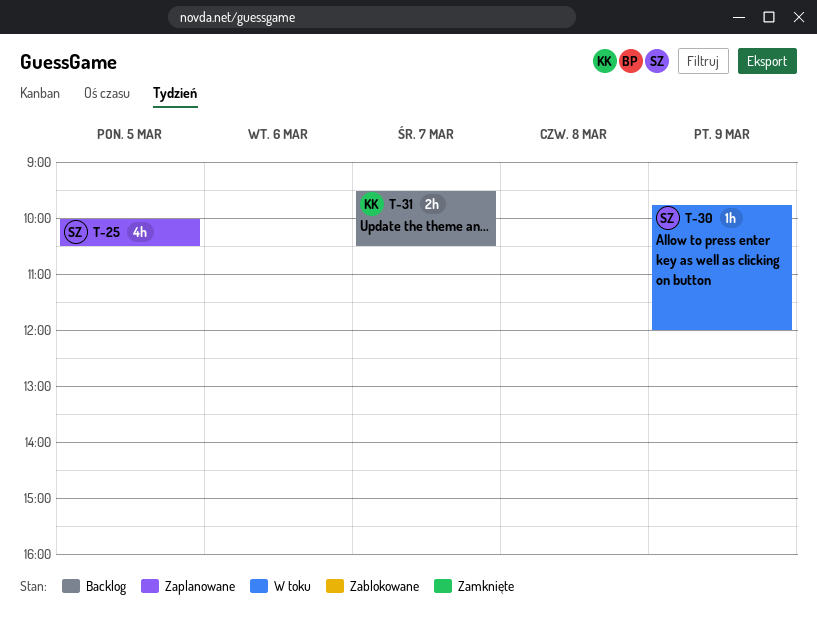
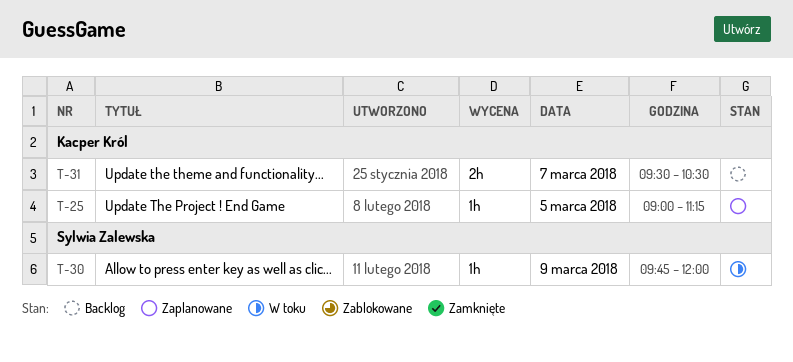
T-25, owner: Sylwia Zalewska -> Kacper Król
T-25, estimate: 4h -> 1h
T-25, begins: 10:00 -> 09:00
T-25, ends: 10:30 -> 11:15

